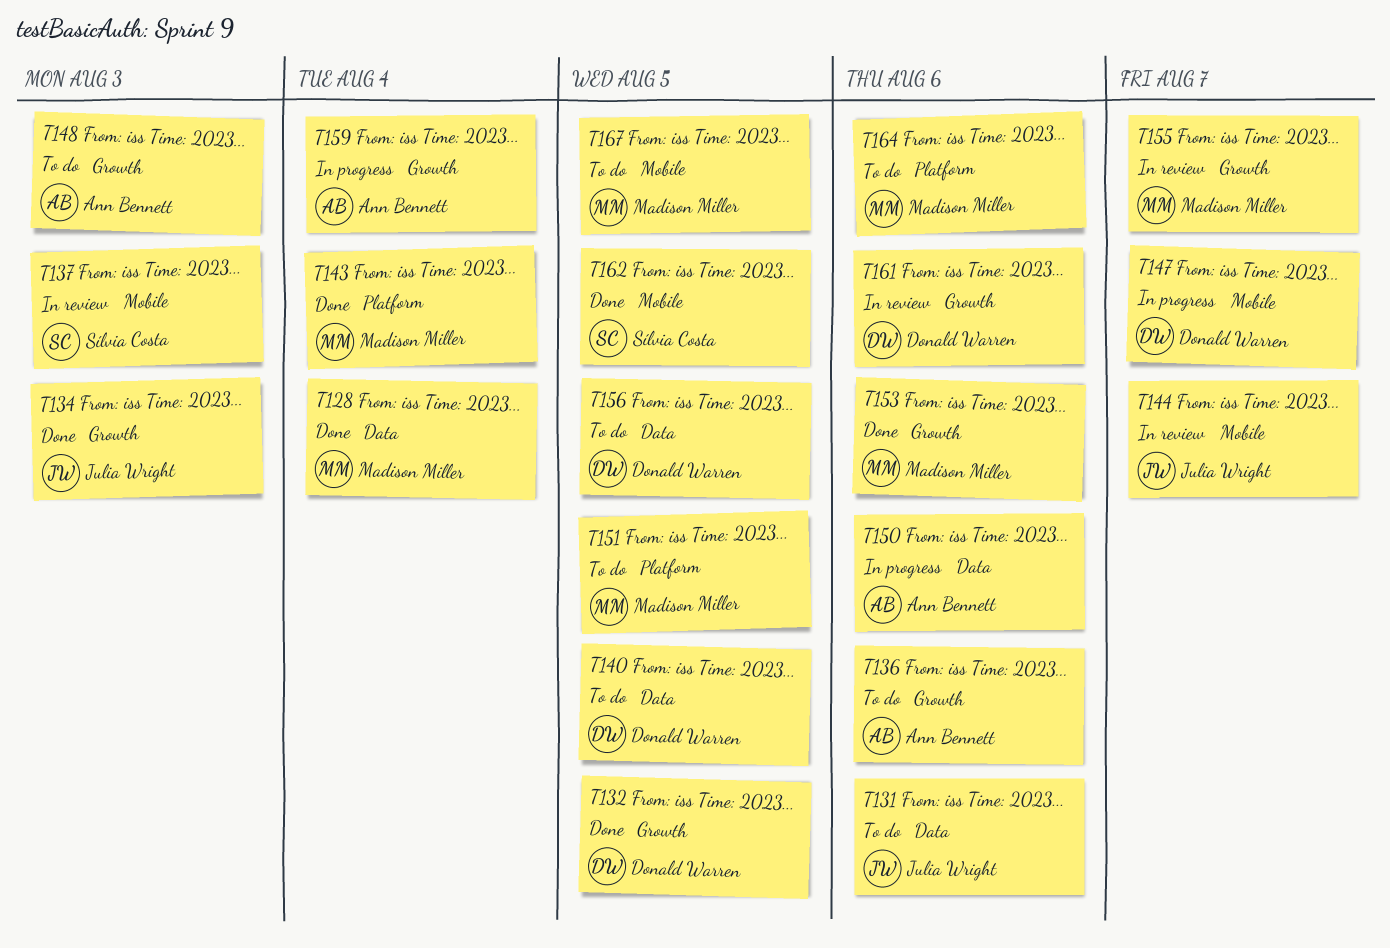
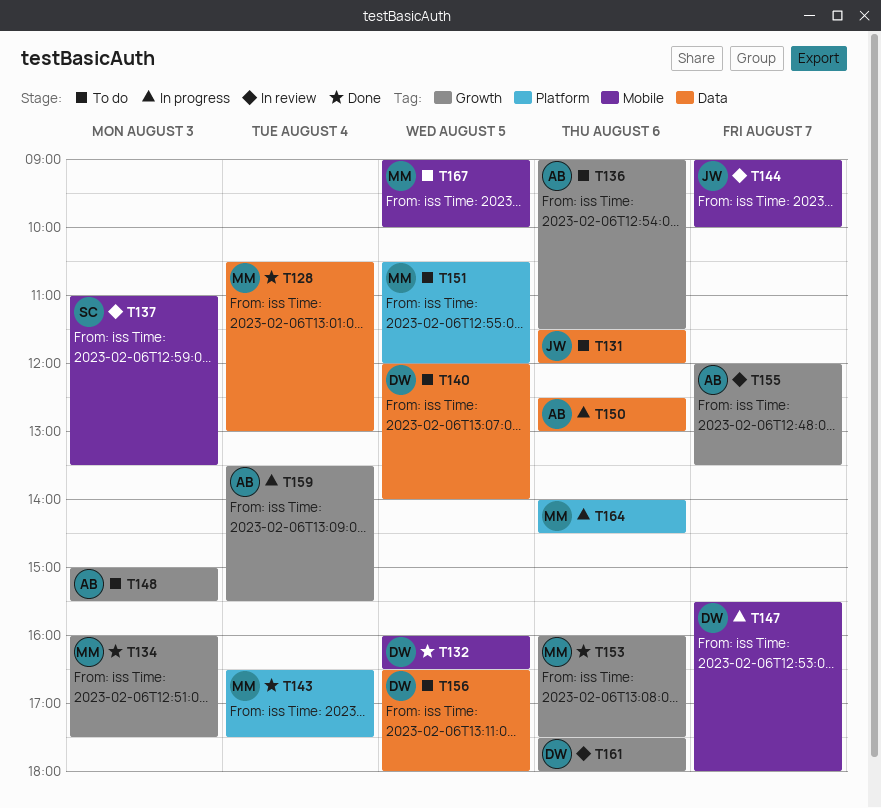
T132, label: Growth -> Mobile
T134, owner: Julia Wright -> Madison Miller
T155, owner: Madison Miller -> Ann Bennett
T162: present -> none
T164, status: To do -> In progress

